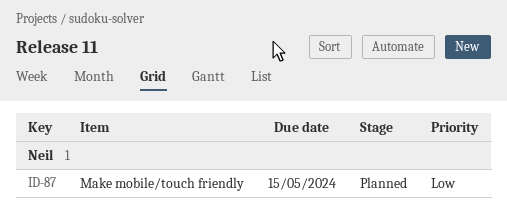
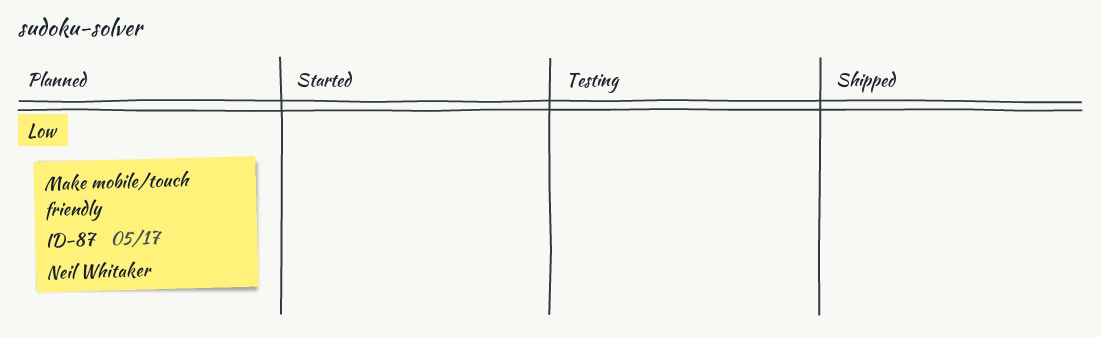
ID-87, due: May 15 -> May 17

